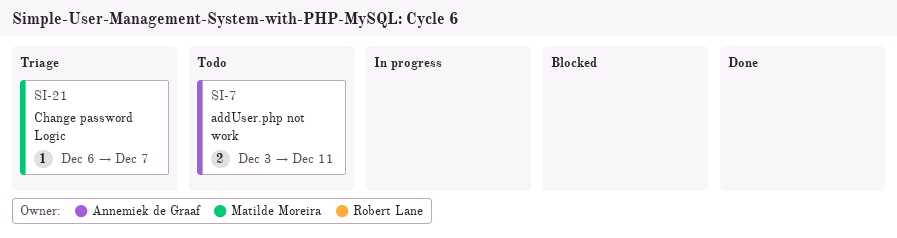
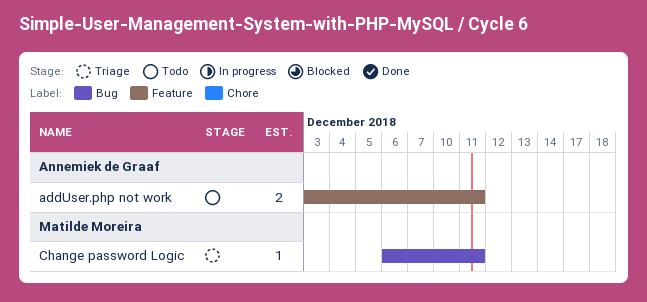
Change password Logic, due: Dec 7 -> Dec 11

